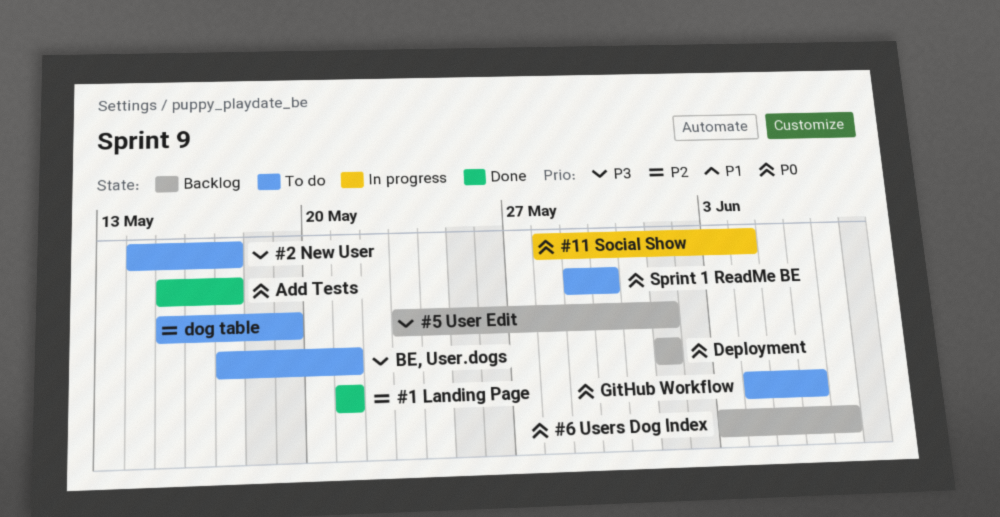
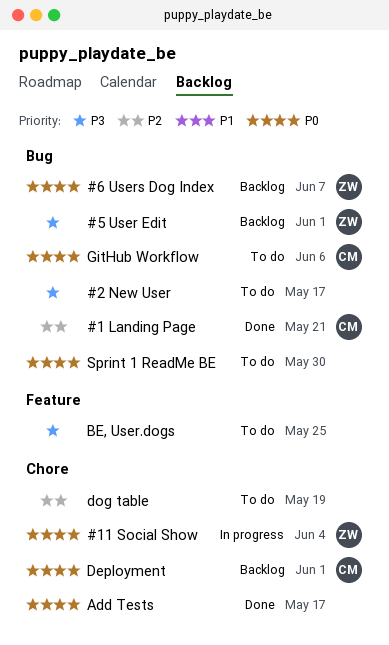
BE, User.dogs, due: May 21 -> May 25

